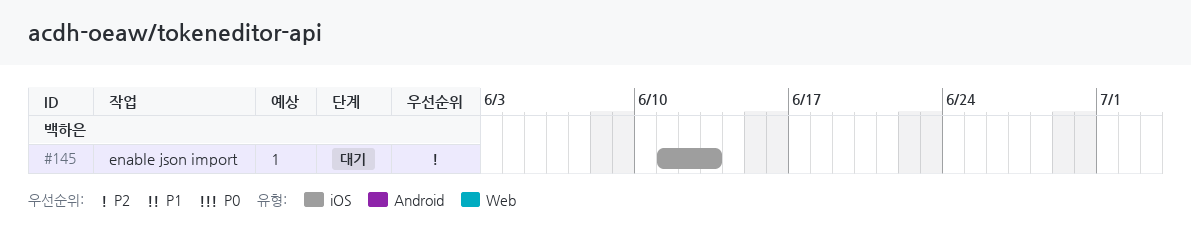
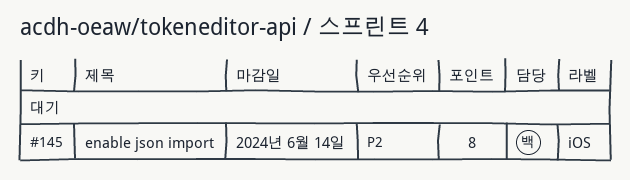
#145, estimate: 1 -> 8
#145, due: Jun 13 -> Jun 14

